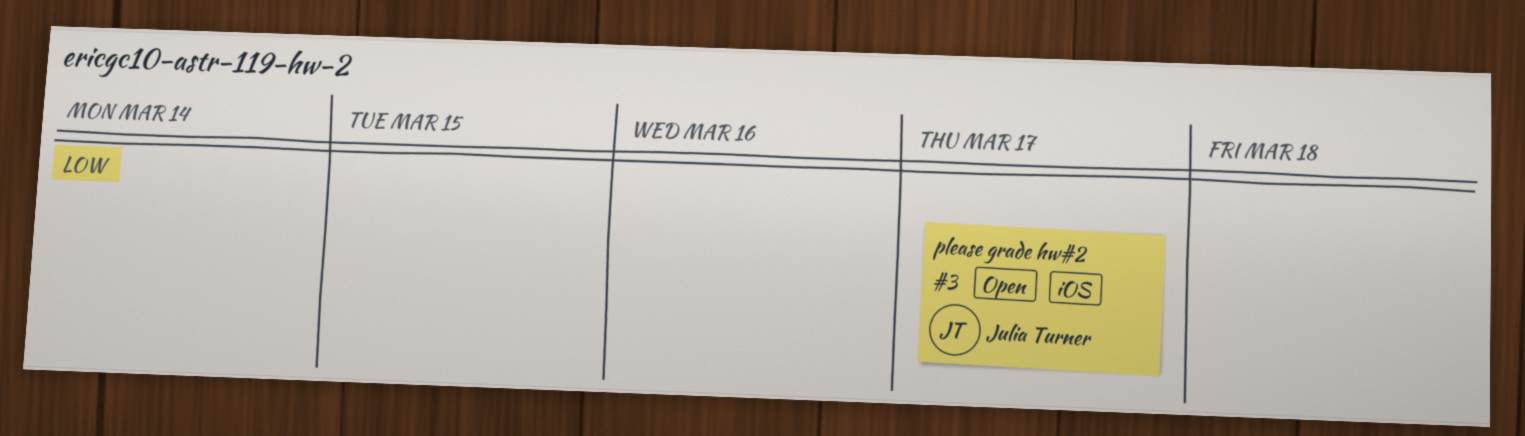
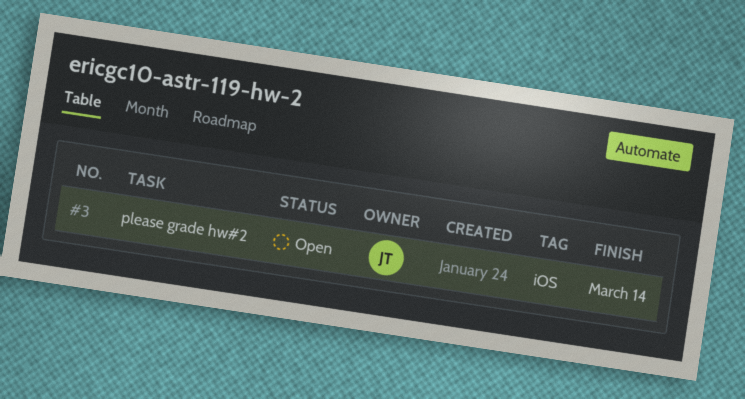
#3, due: Mar 17 -> Mar 14

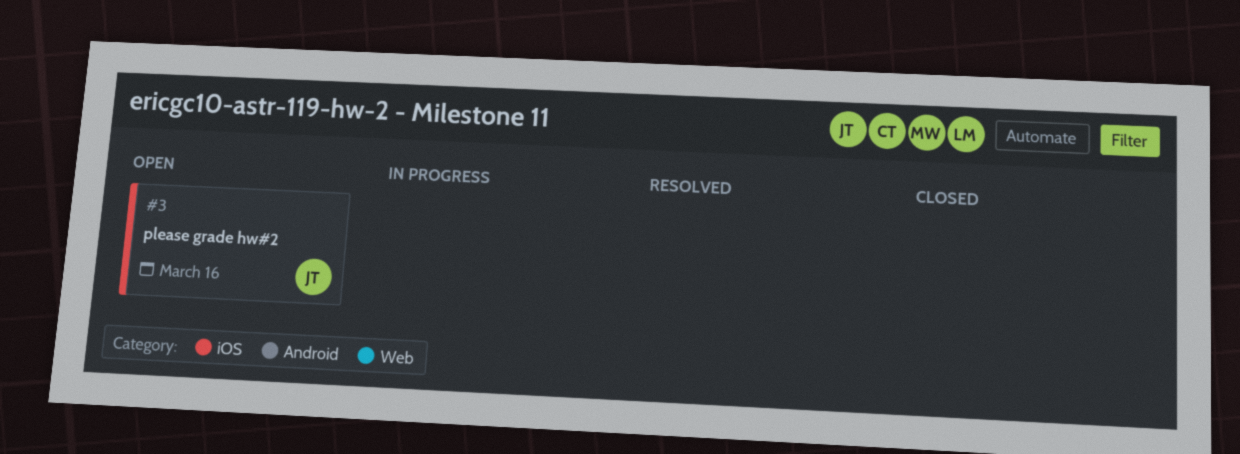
#3, due: Mar 14 -> Mar 16

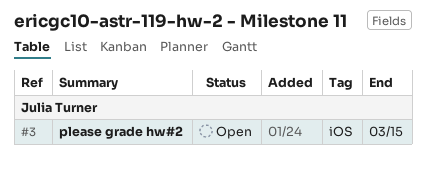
#3, due: Mar 16 -> Mar 15

